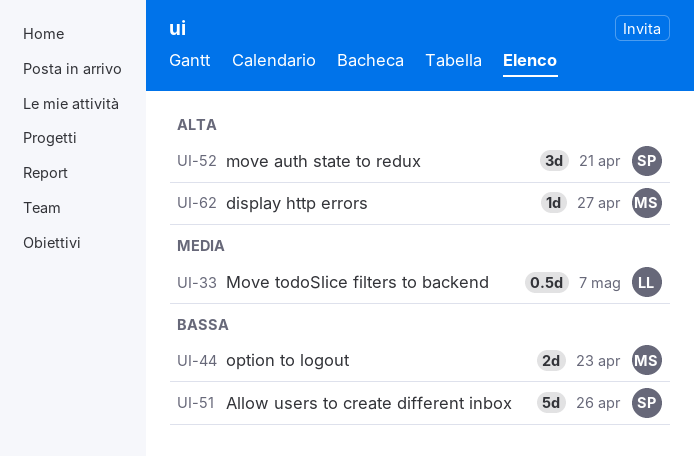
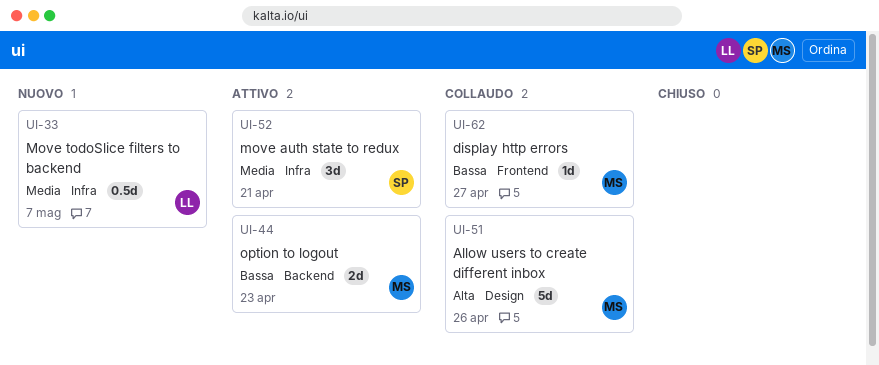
UI-51, owner: SP -> MS
UI-51, priority: Bassa -> Alta
UI-52, priority: Alta -> Media
UI-62, priority: Alta -> Bassa

